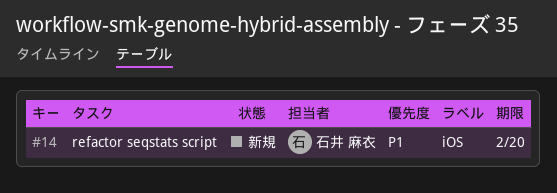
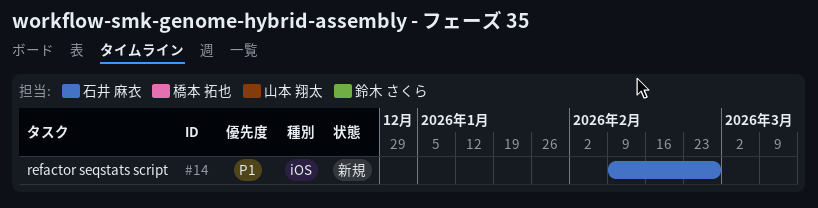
#14, due: Feb 20 -> Feb 27

